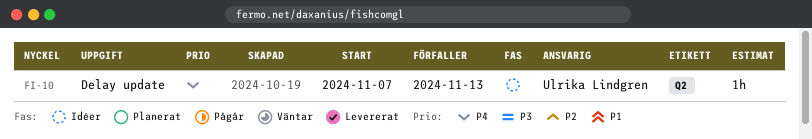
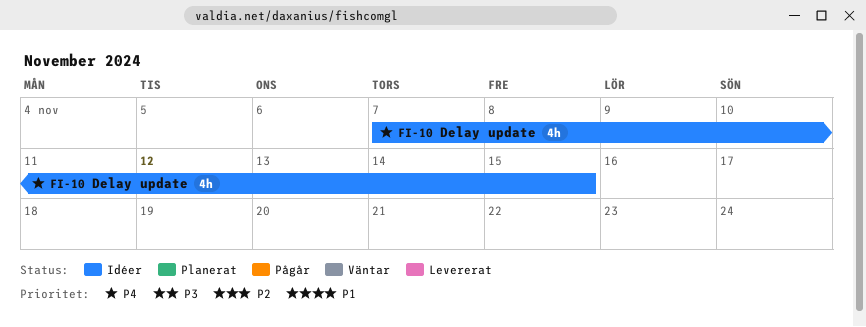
FI-10, estimate: 1h -> 4h
FI-10, due: Nov 13 -> Nov 15

